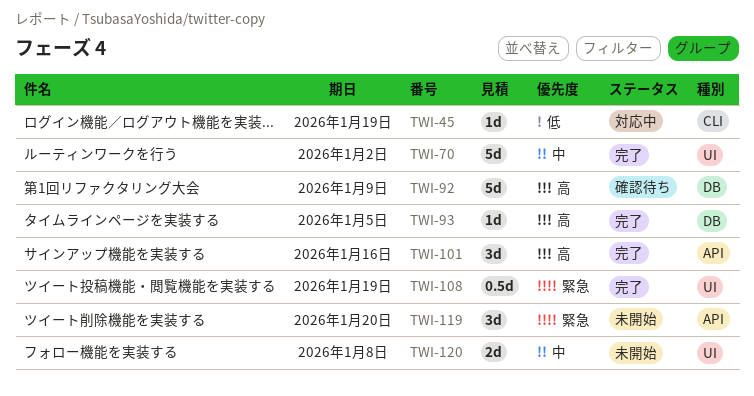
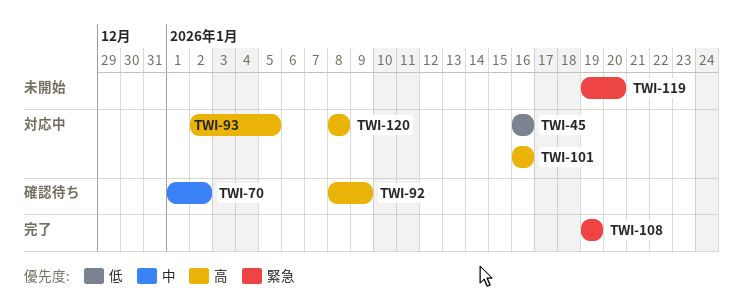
TWI-45, due: Jan 19 -> Jan 16
TWI-70, status: 完了 -> 確認待ち
TWI-93, status: 完了 -> 対応中
TWI-101, status: 完了 -> 対応中
TWI-120, status: 未開始 -> 対応中
TWI-120, priority: 中 -> 高

